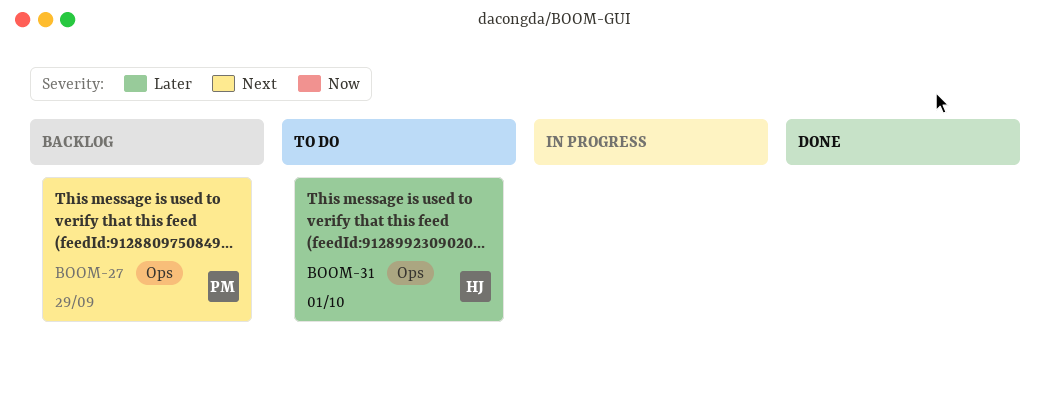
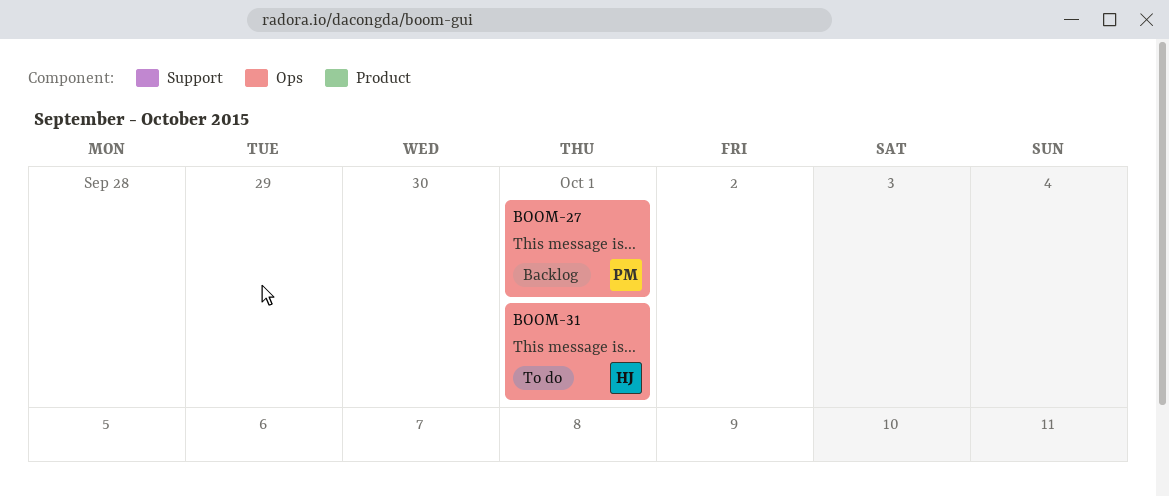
BOOM-27, due: Sep 29 -> Oct 1

